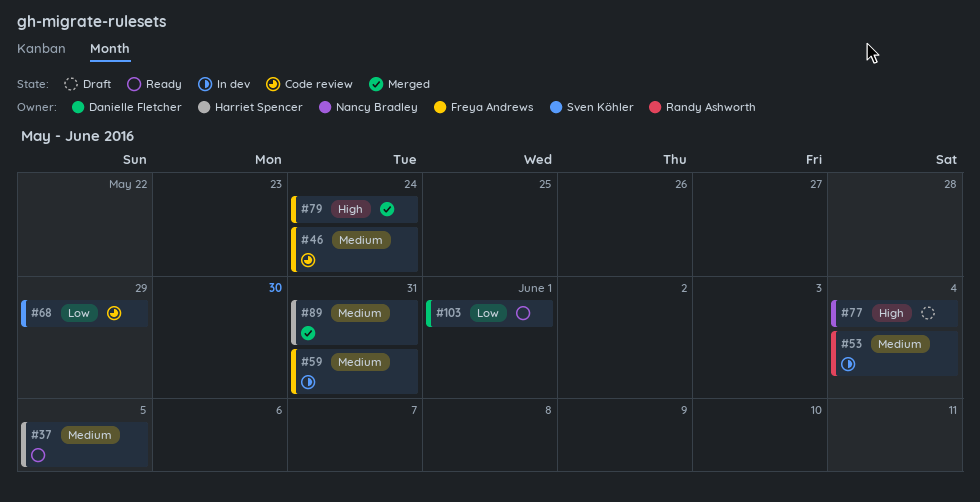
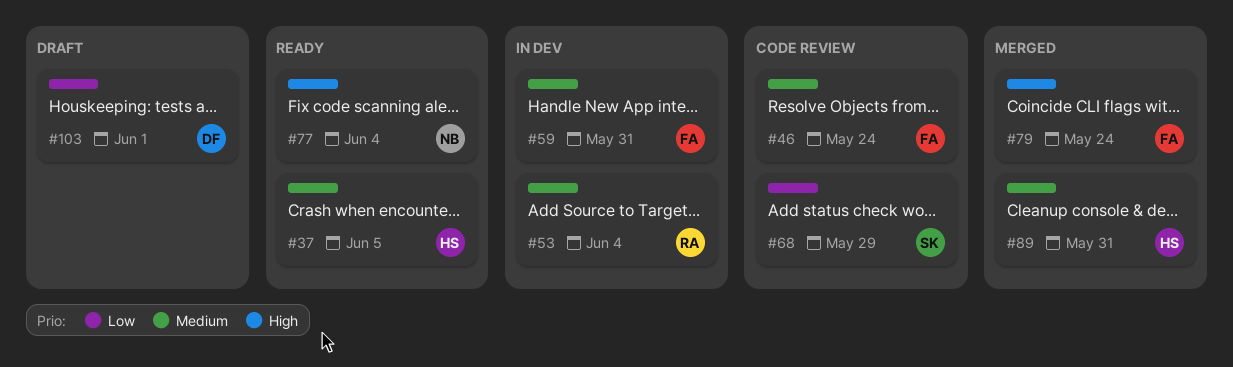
#77, status: Draft -> Ready
#103, status: Ready -> Draft

